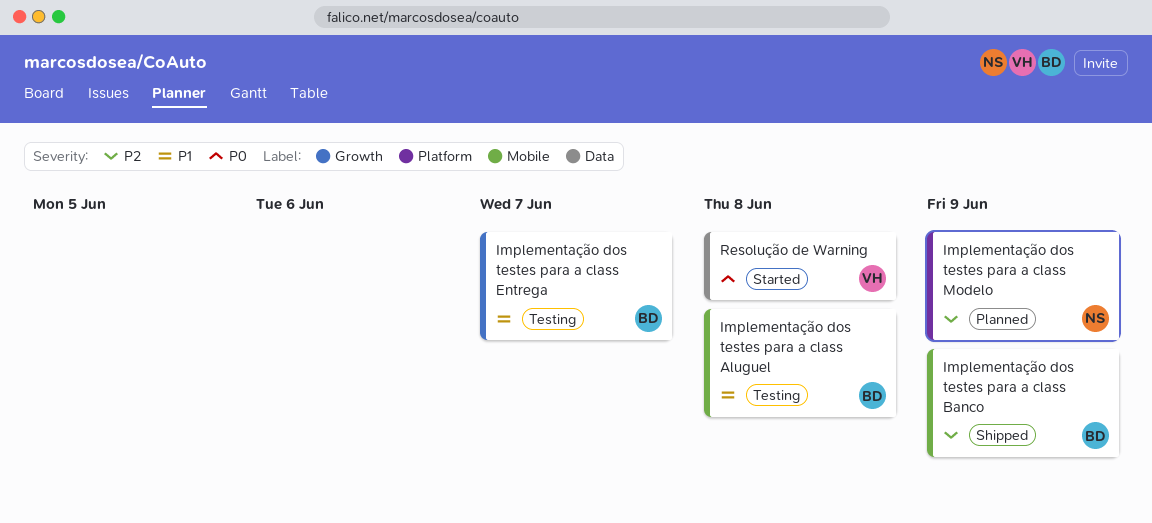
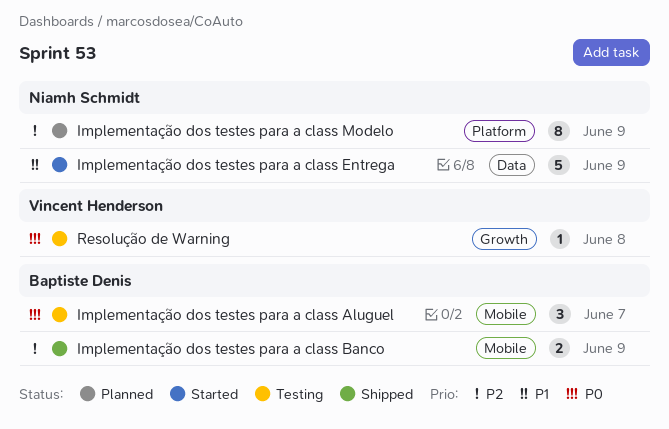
Implementação dos testes para a class Aluguel, priority: P1 -> P0
Implementação dos testes para a class Aluguel, due: Jun 8 -> Jun 7
Implementação dos testes para a class Entrega, status: Testing -> Started
Implementação dos testes para a class Entrega, owner: Baptiste Denis -> Niamh Schmidt
Implementação dos testes para a class Entrega, label: Growth -> Data
Implementação dos testes para a class Entrega, due: Jun 7 -> Jun 9
Resolução de Warning, status: Started -> Testing
Resolução de Warning, label: Data -> Growth

